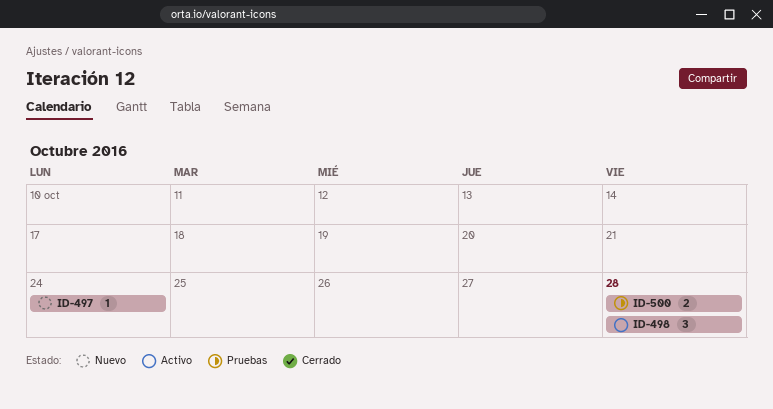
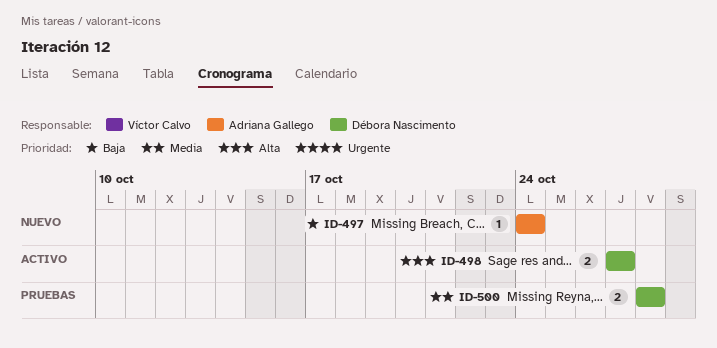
ID-498, estimate: 3 -> 2
ID-498, start: Oct 28 -> Oct 27
ID-498, due: Oct 28 -> Oct 27

